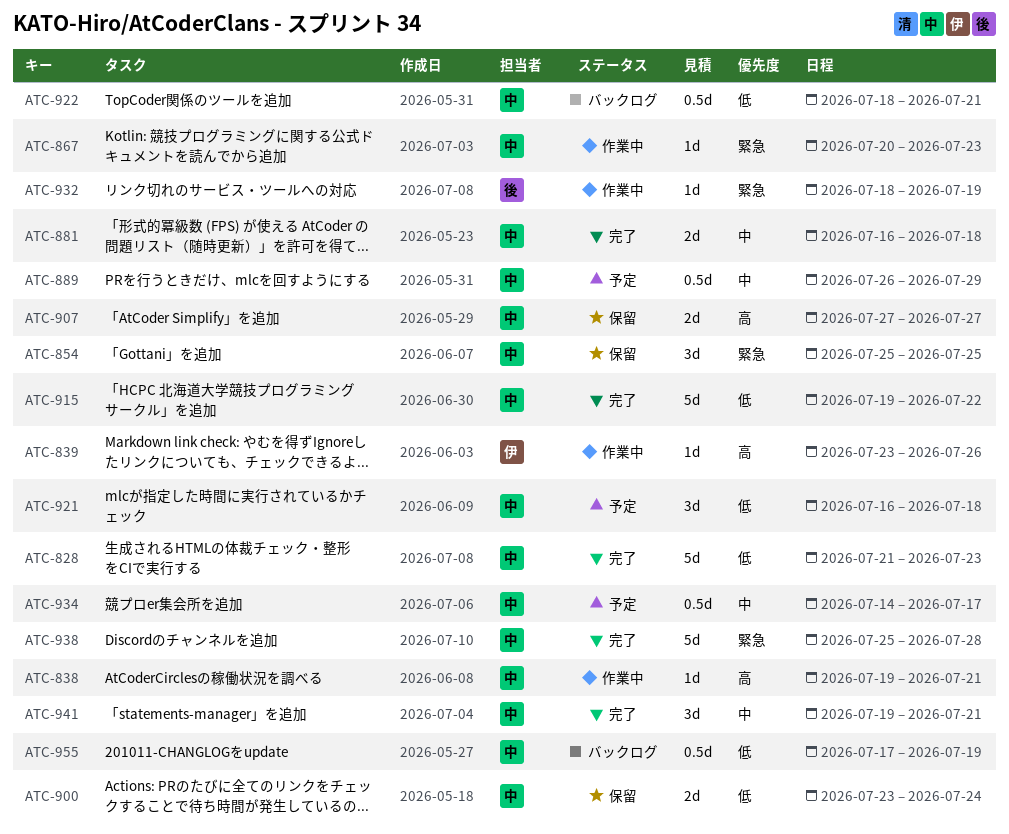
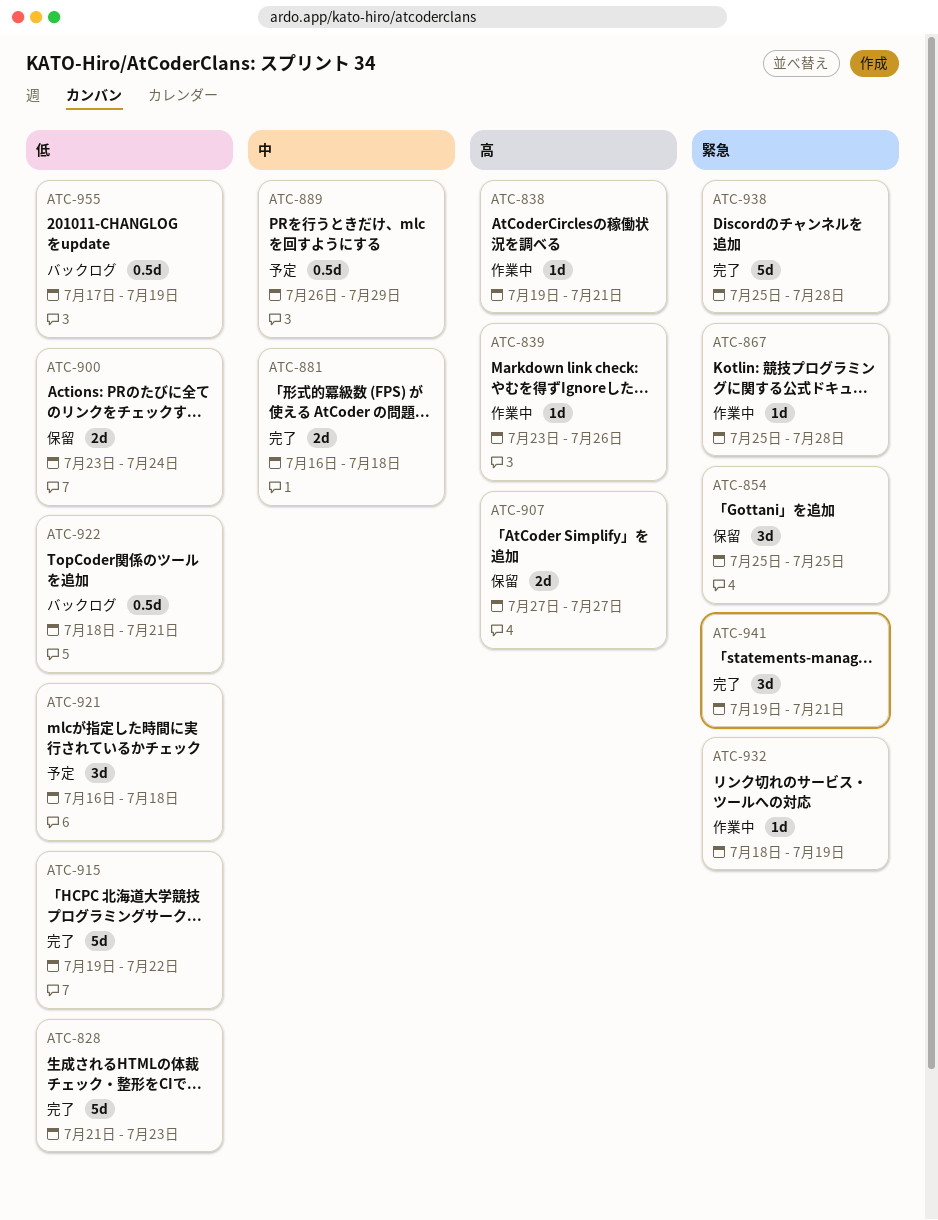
ATC-867, start: Jul 20 -> Jul 25
ATC-867, due: Jul 23 -> Jul 28
ATC-934: present -> none
ATC-941, priority: 中 -> 緊急

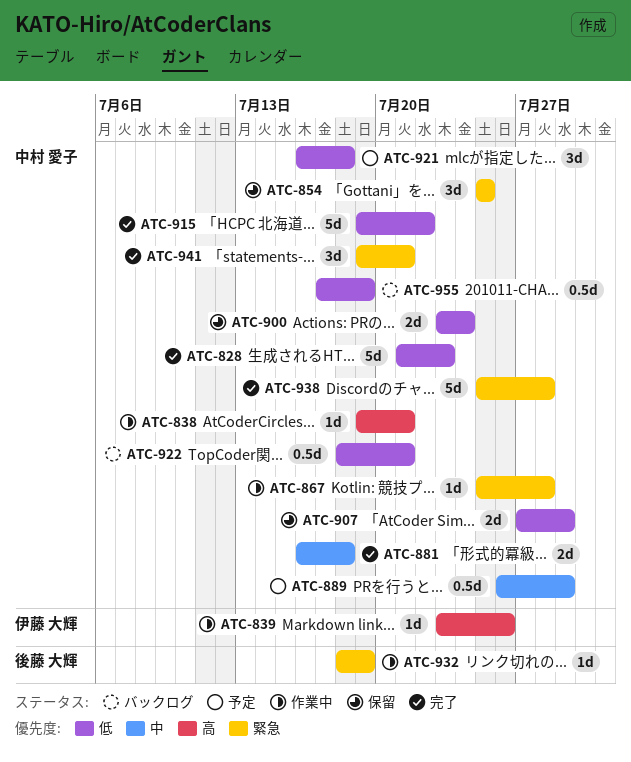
ATC-907, priority: 高 -> 低
ATC-907, due: Jul 27 -> Jul 29

